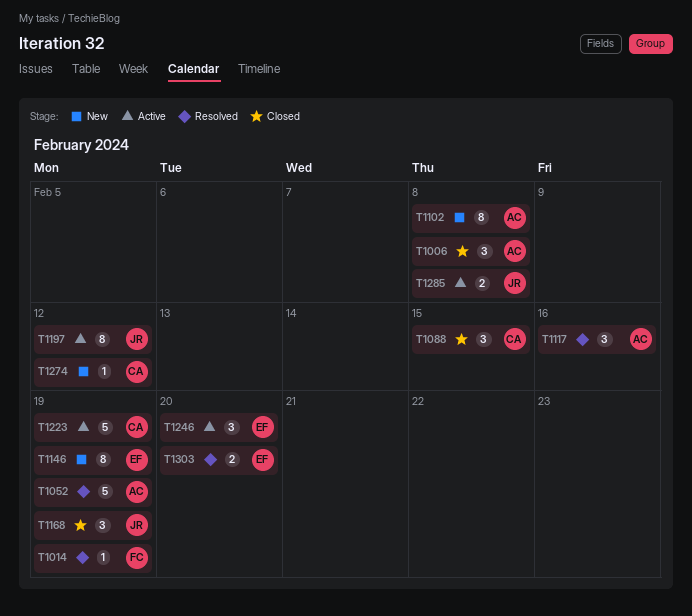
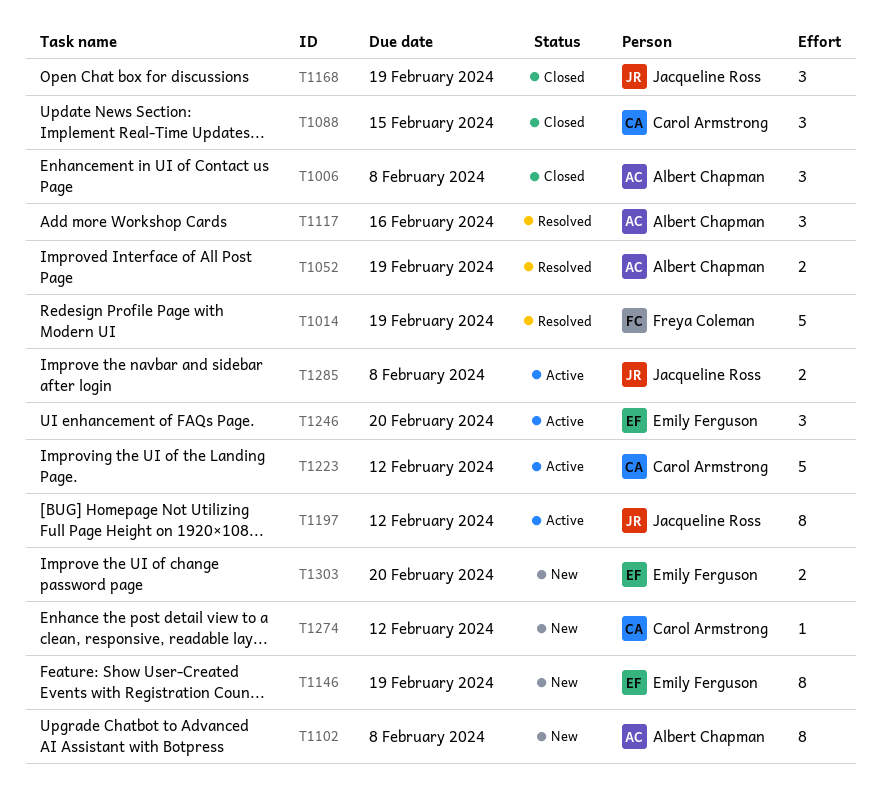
T1014, estimate: 1 -> 5
T1052, estimate: 5 -> 2
T1223, due: Feb 19 -> Feb 12
T1303, status: Resolved -> New

